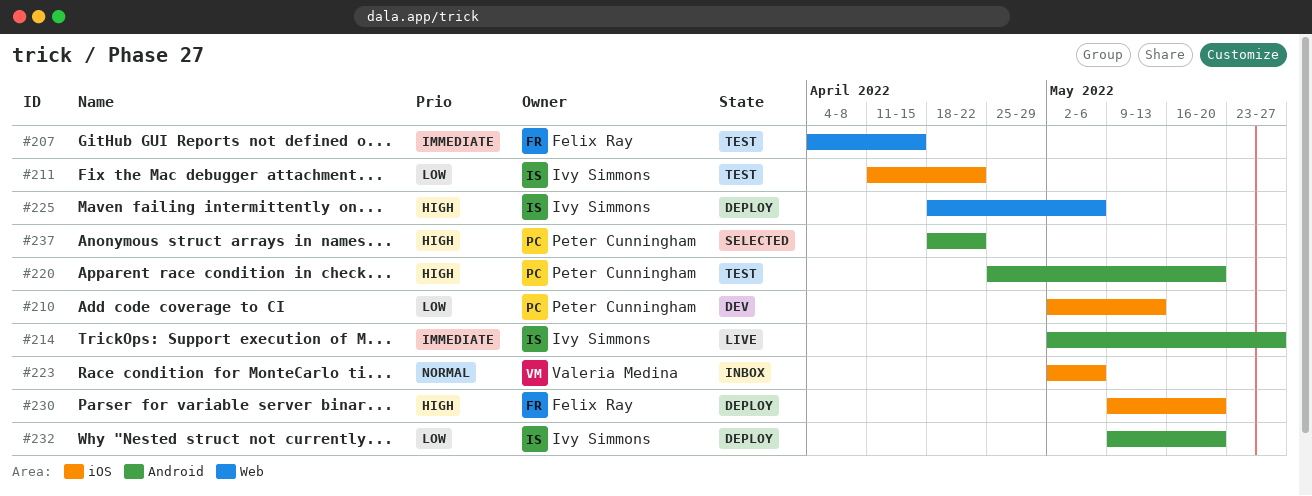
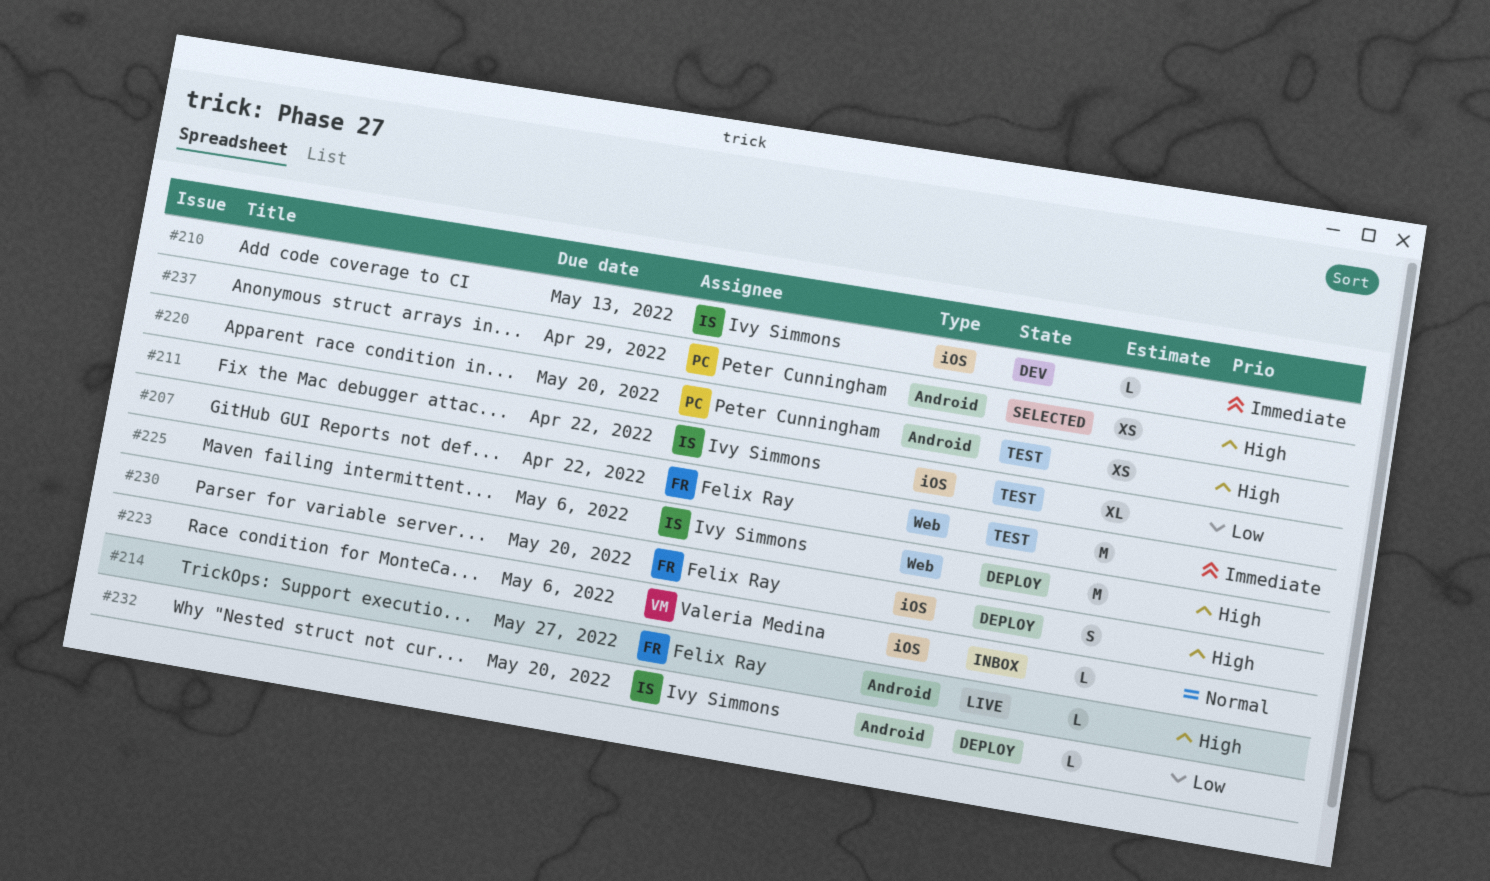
#207, due: Apr 15 -> Apr 22
#210, owner: Peter Cunningham -> Ivy Simmons
#210, priority: Low -> Immediate
#214, owner: Ivy Simmons -> Felix Ray
#214, priority: Immediate -> High
#237, due: Apr 22 -> Apr 29

